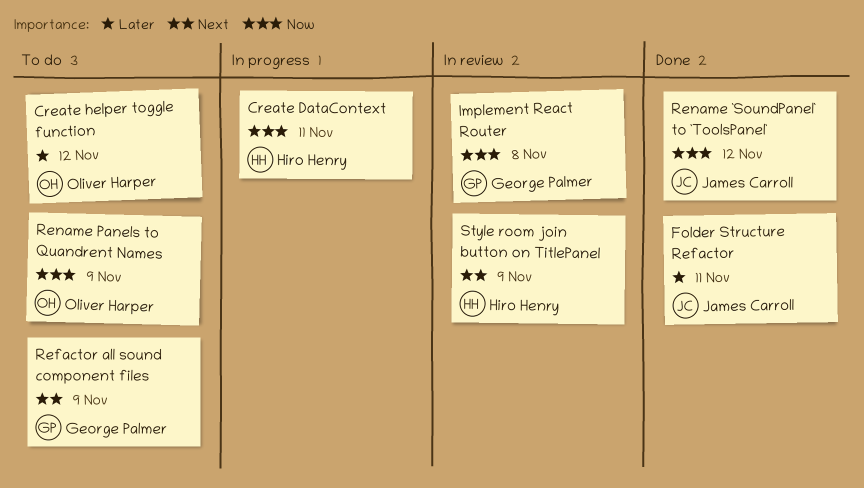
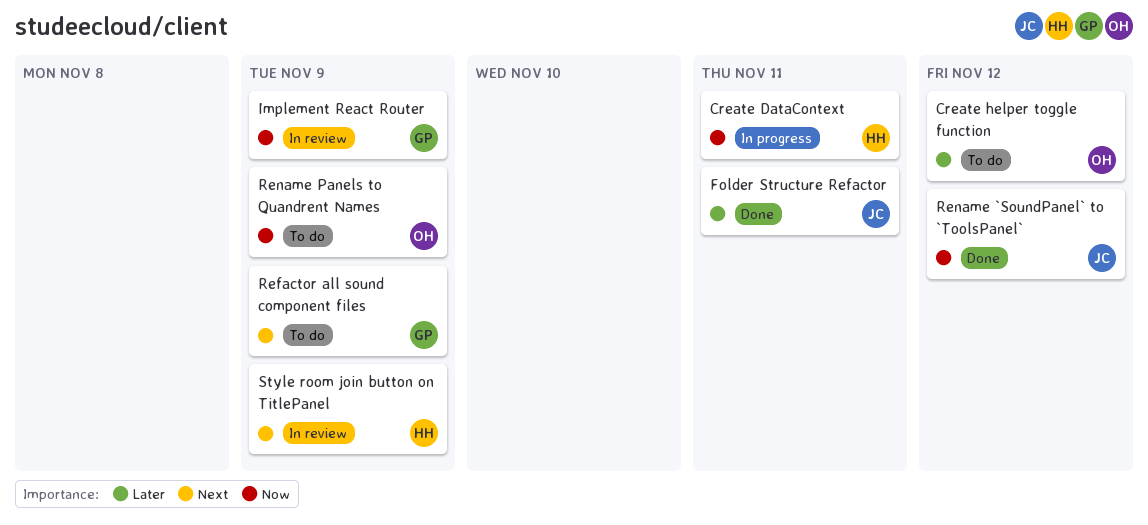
Implement React Router, due: Nov 8 -> Nov 9

